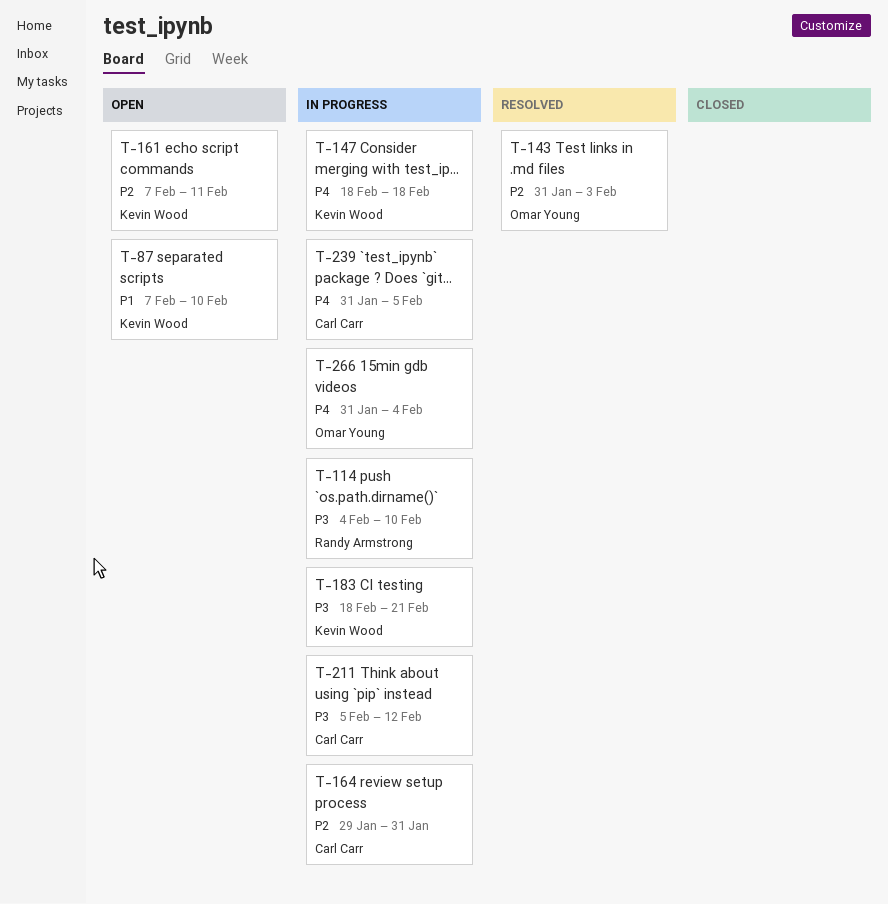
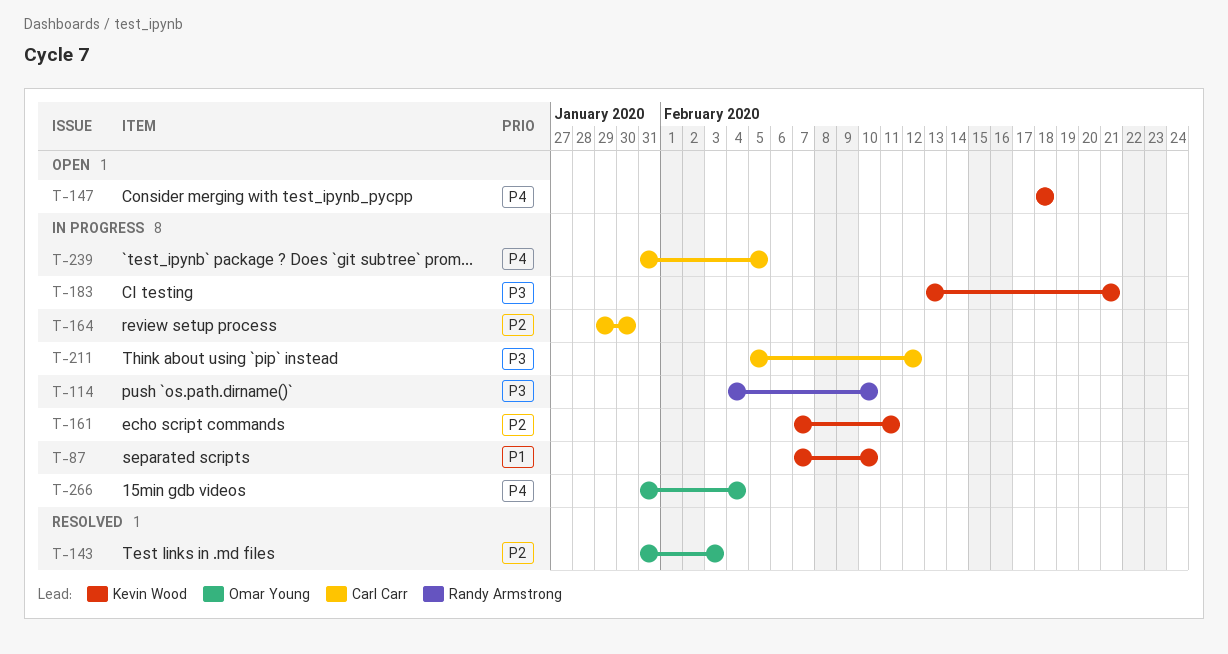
T-87, status: Open -> In progress
T-147, status: In progress -> Open
T-161, status: Open -> In progress
T-164, due: Jan 31 -> Jan 30
T-183, start: Feb 18 -> Feb 13

